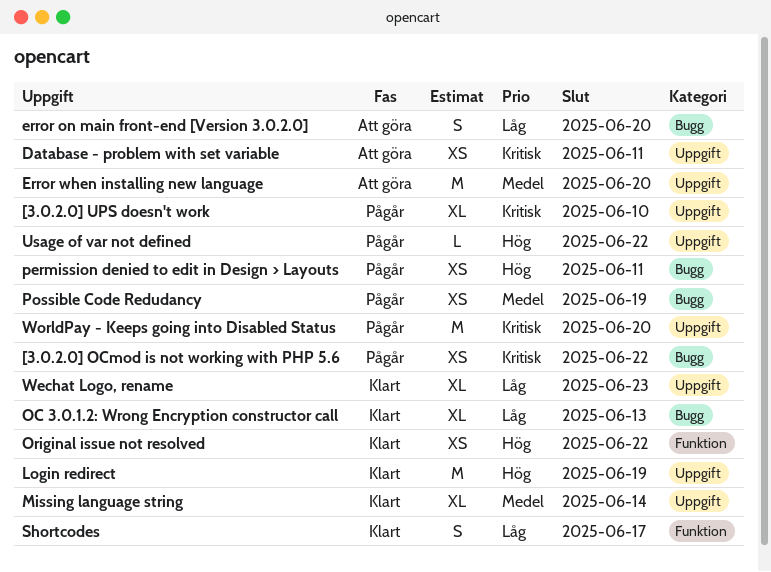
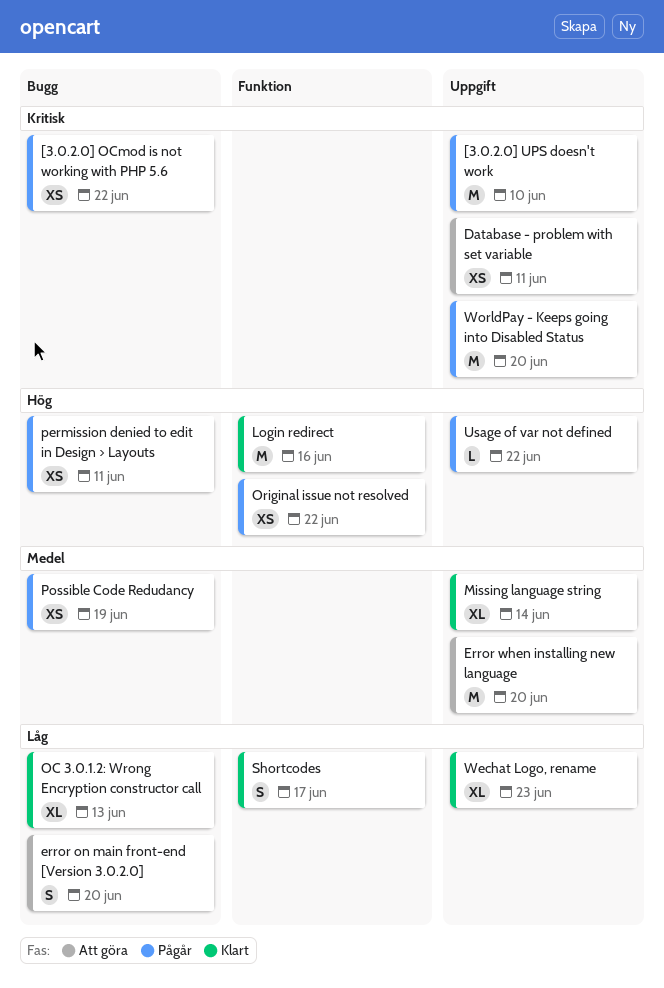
[3.0.2.0] UPS doesn't work, estimate: XL -> M
Login redirect, label: Uppgift -> Funktion
Login redirect, due: Jun 19 -> Jun 16
Original issue not resolved, status: Klart -> Pågår

